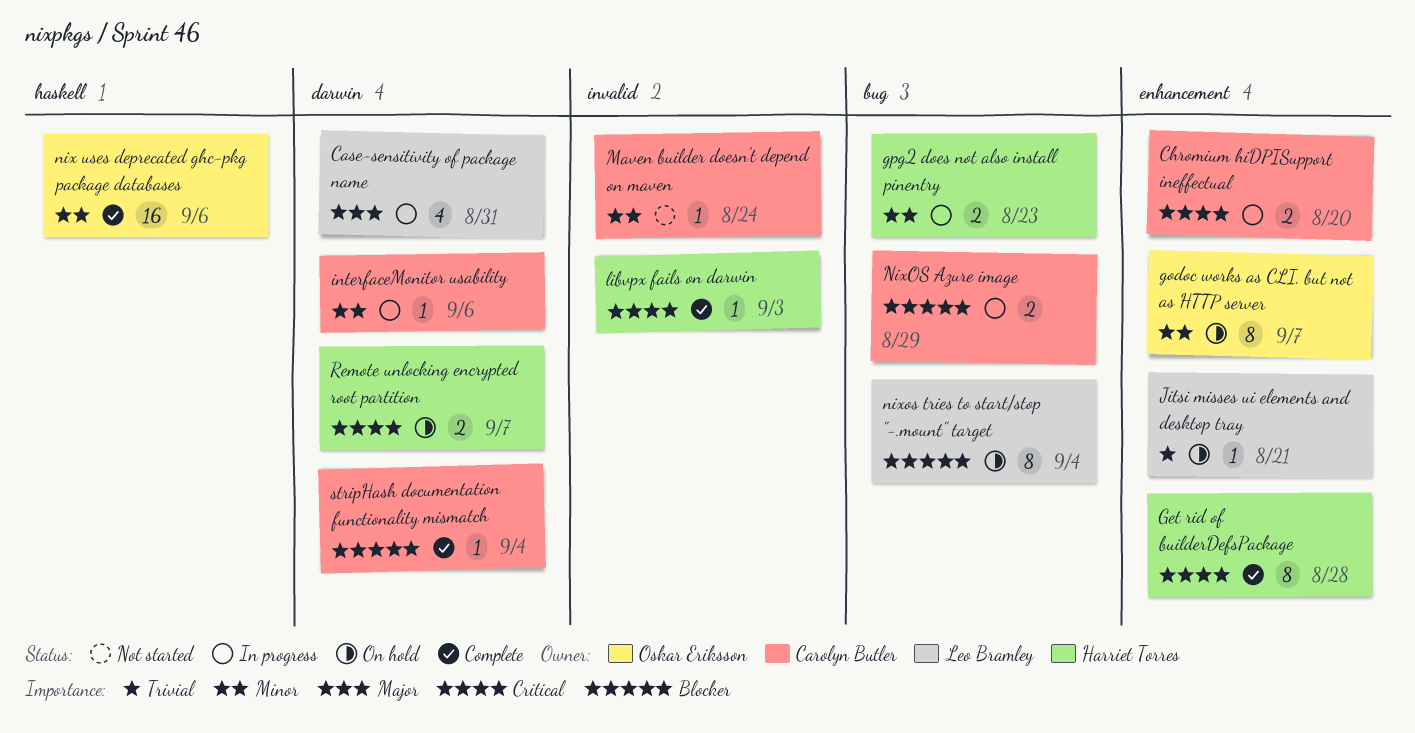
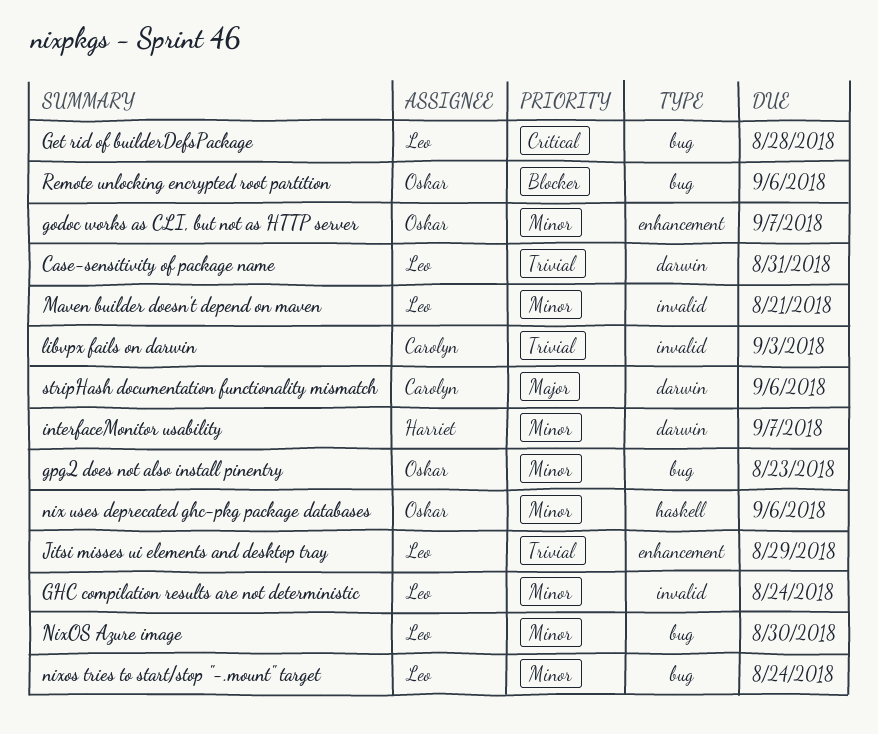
Case-sensitivity of package name, priority: Major -> Trivial
Chromium hiDPISupport ineffectual: present -> none
Get rid of builderDefsPackage, owner: Harriet Torres -> Leo Bramley
Get rid of builderDefsPackage, label: enhancement -> bug
GHC compilation results are not deterministic: none -> present
gpg2 does not also install pinentry, owner: Harriet Torres -> Oskar Eriksson
interfaceMonitor usability, owner: Carolyn Butler -> Harriet Torres
interfaceMonitor usability, due: Sep 6 -> Sep 7
Jitsi misses ui elements and desktop tray, due: Aug 21 -> Aug 29
libvpx fails on darwin, owner: Harriet Torres -> Carolyn Butler
libvpx fails on darwin, priority: Critical -> Trivial
Maven builder doesn't depend on maven, owner: Carolyn Butler -> Leo Bramley
Maven builder doesn't depend on maven, due: Aug 24 -> Aug 21
NixOS Azure image, owner: Carolyn Butler -> Leo Bramley
NixOS Azure image, priority: Blocker -> Minor
NixOS Azure image, due: Aug 29 -> Aug 30
nixos tries to start/stop "-.mount" target, priority: Blocker -> Minor
nixos tries to start/stop "-.mount" target, due: Sep 4 -> Aug 24
Remote unlocking encrypted root partition, owner: Harriet Torres -> Oskar Eriksson
Remote unlocking encrypted root partition, priority: Critical -> Blocker
Remote unlocking encrypted root partition, label: darwin -> bug
Remote unlocking encrypted root partition, due: Sep 7 -> Sep 6
stripHash documentation functionality mismatch, priority: Blocker -> Major
stripHash documentation functionality mismatch, due: Sep 4 -> Sep 6

